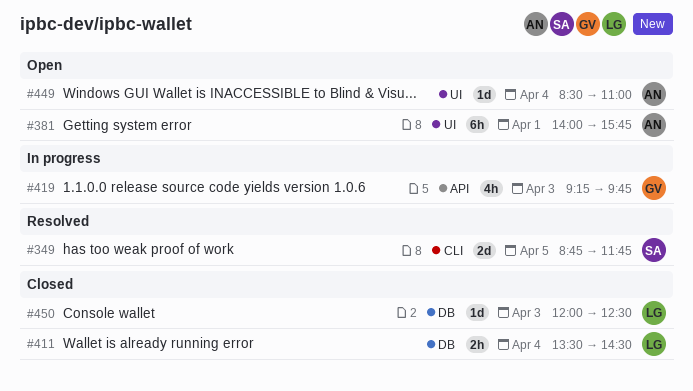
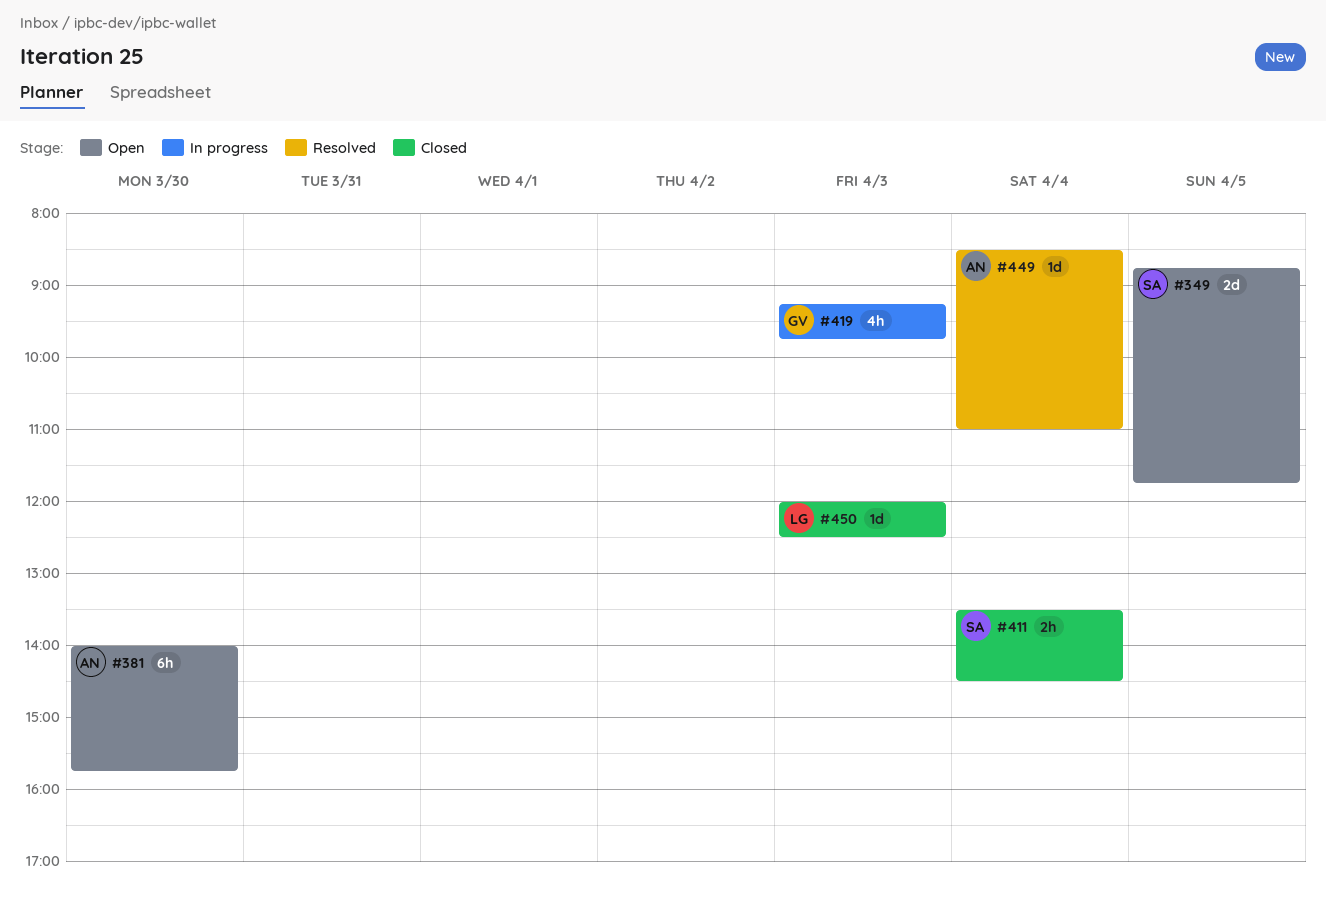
#349, status: Resolved -> Open
#381, day: Apr 1 -> Mar 30
#411, owner: LG -> SA
#449, status: Open -> Resolved

